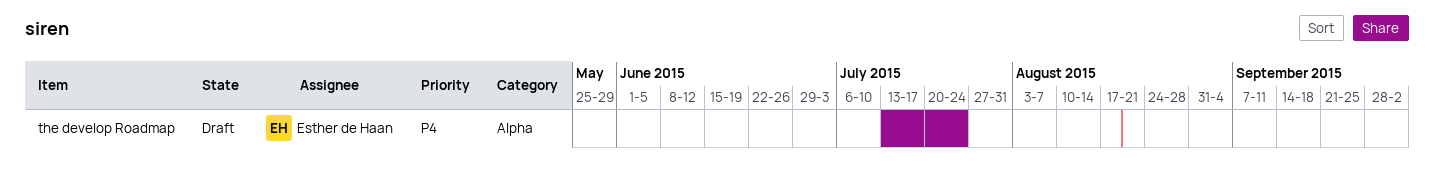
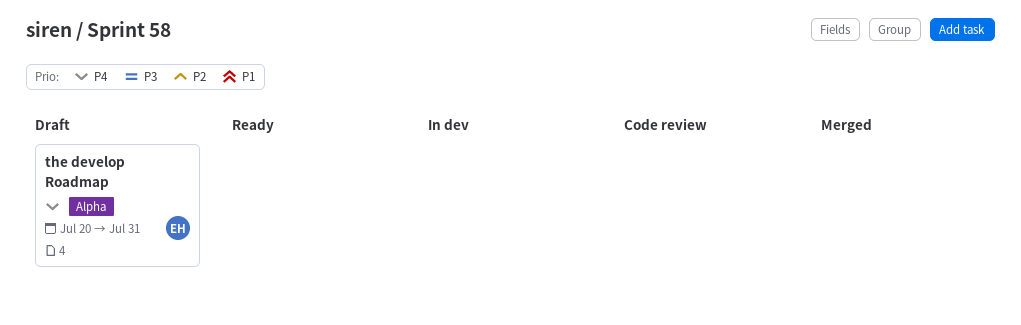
the develop Roadmap, start: Jul 13 -> Jul 20
the develop Roadmap, due: Jul 24 -> Jul 31

